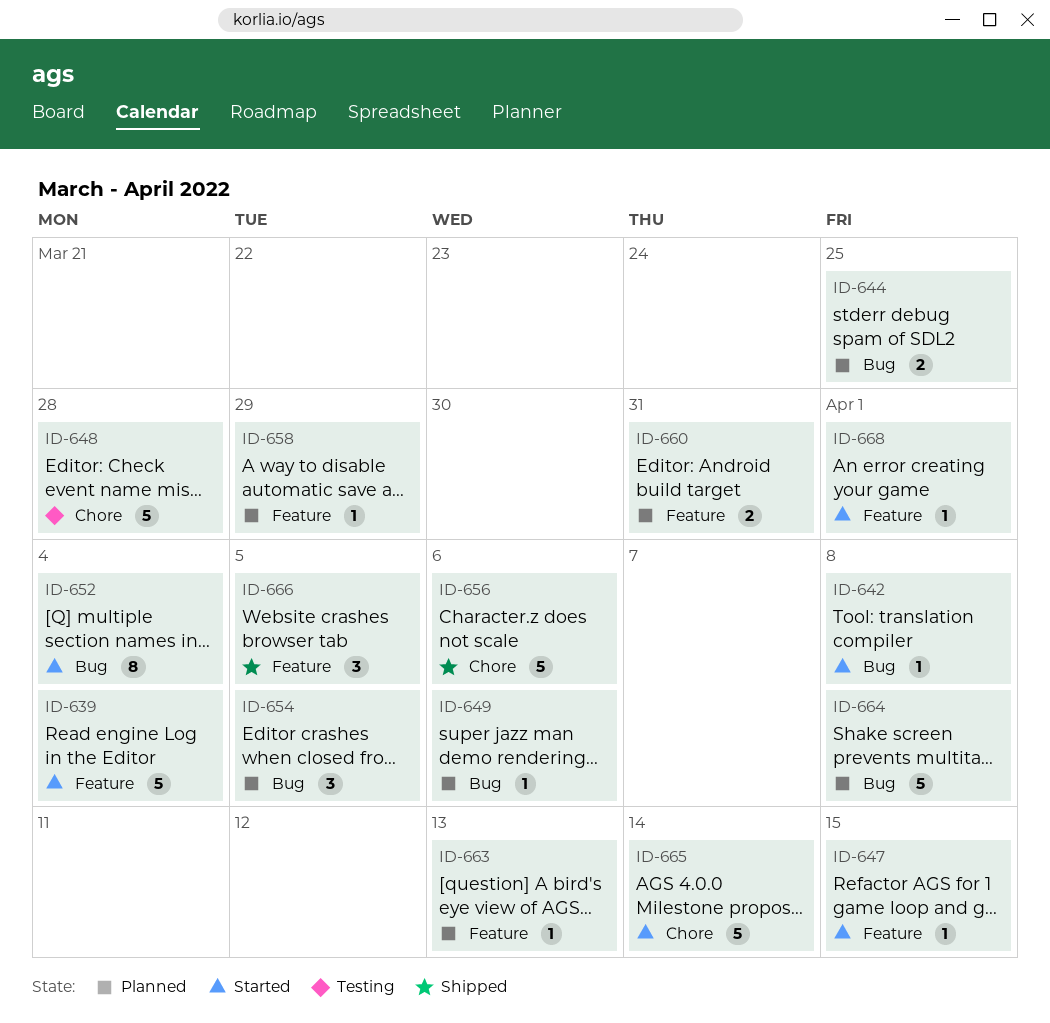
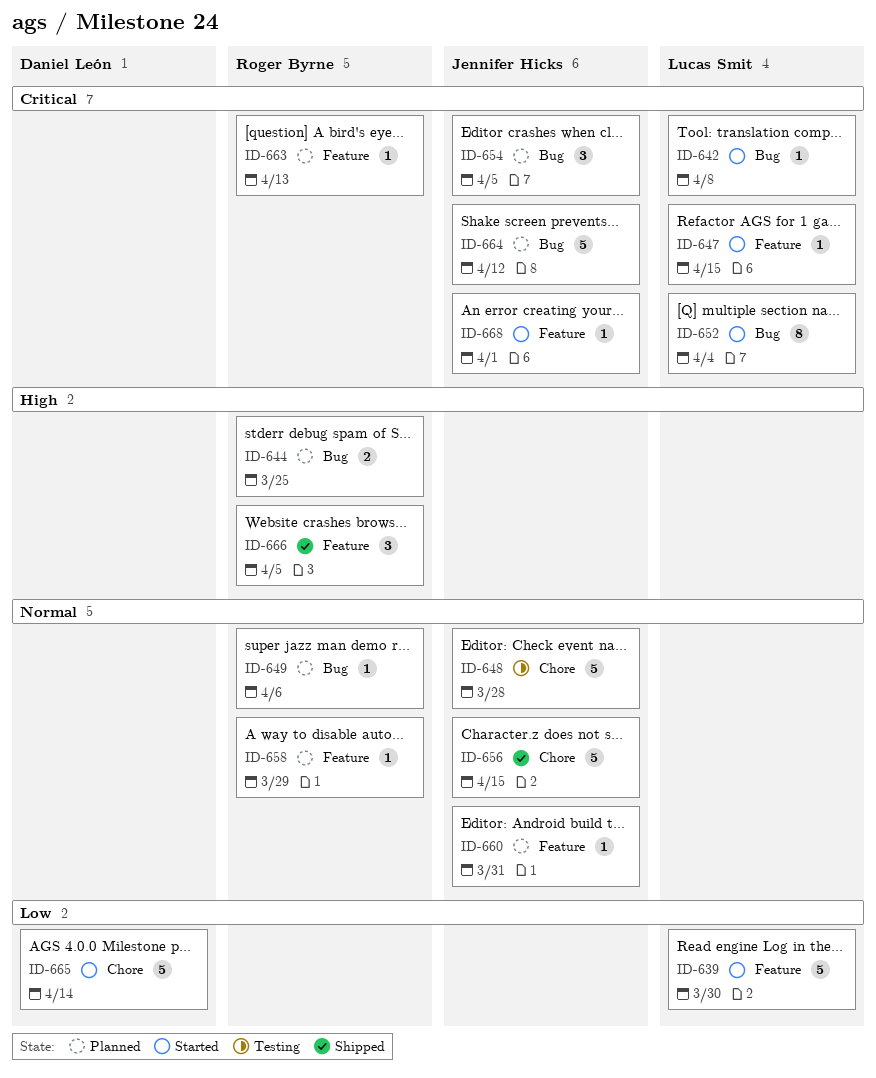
ID-639, due: Apr 4 -> Mar 30
ID-656, due: Apr 6 -> Apr 15
ID-660, estimate: 2 -> 1
ID-664, due: Apr 8 -> Apr 12

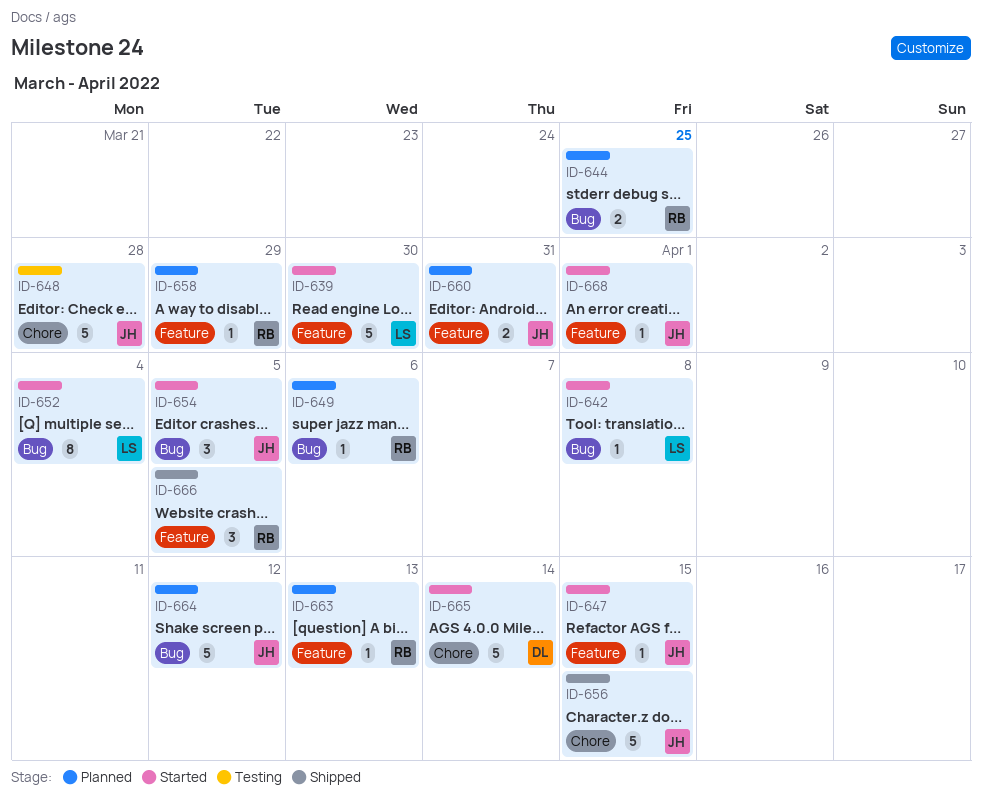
ID-647, owner: Lucas Smit -> Jennifer Hicks
ID-654, status: Planned -> Started
ID-660, estimate: 1 -> 2

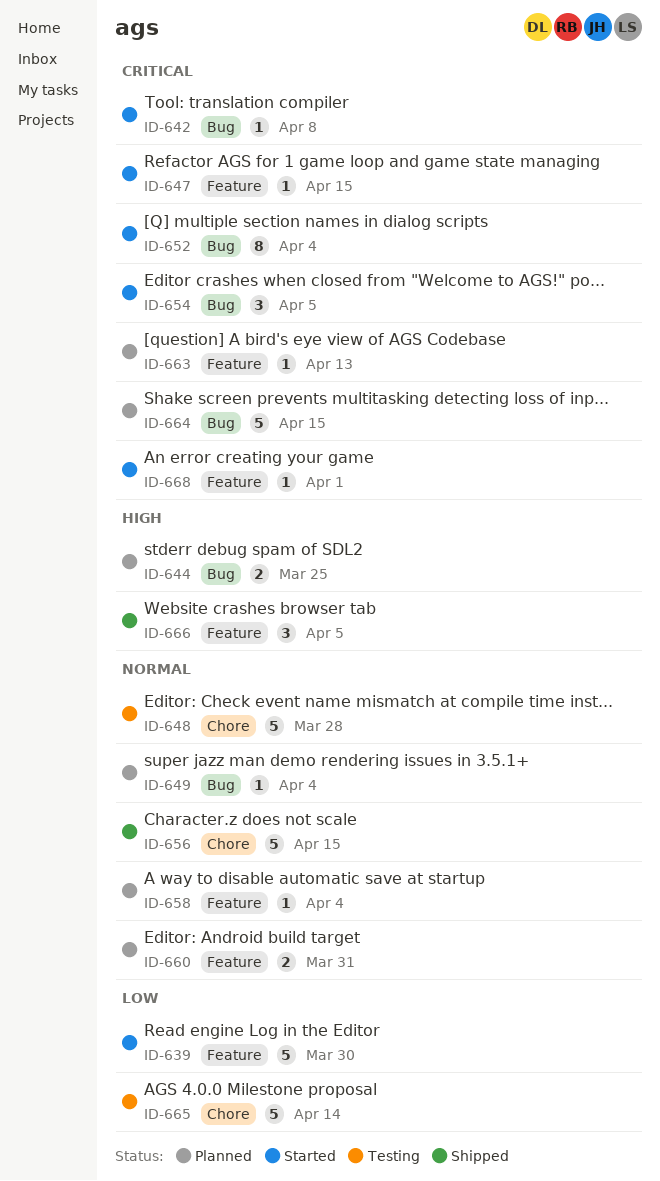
ID-649, due: Apr 6 -> Apr 4
ID-658, due: Mar 29 -> Apr 4
ID-664, due: Apr 12 -> Apr 15
ID-665, status: Started -> Testing

